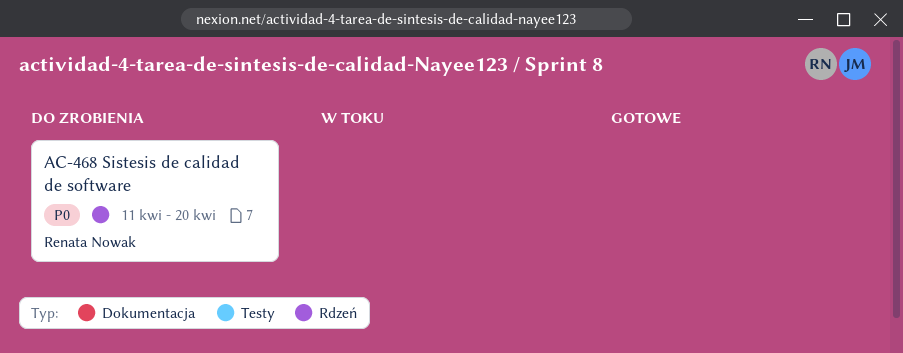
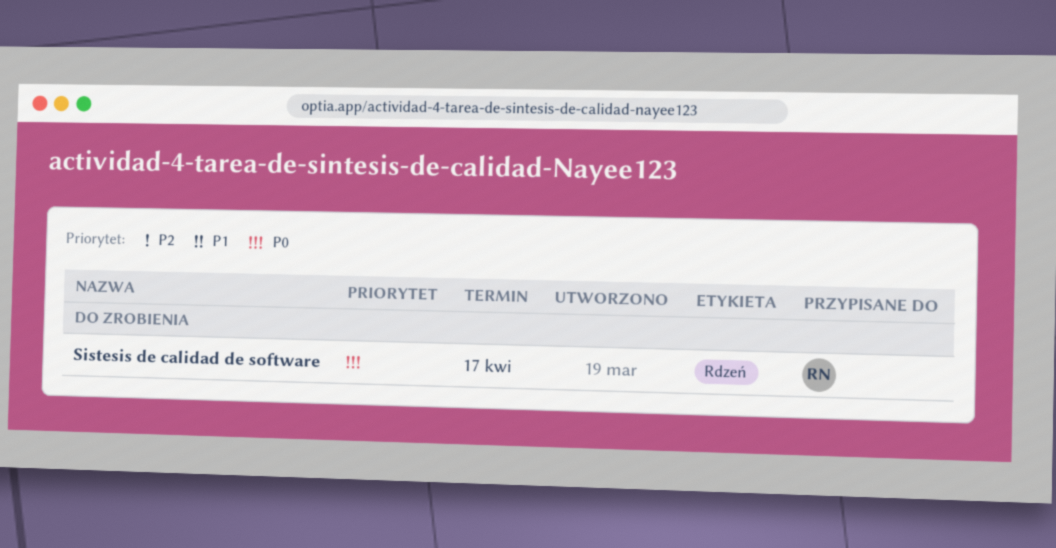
Sistesis de calidad de software, due: Apr 20 -> Apr 17

